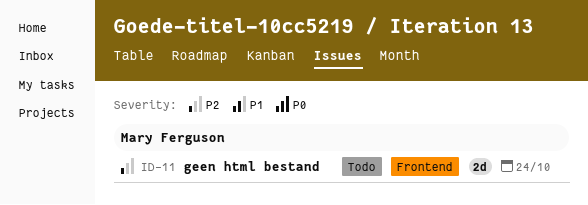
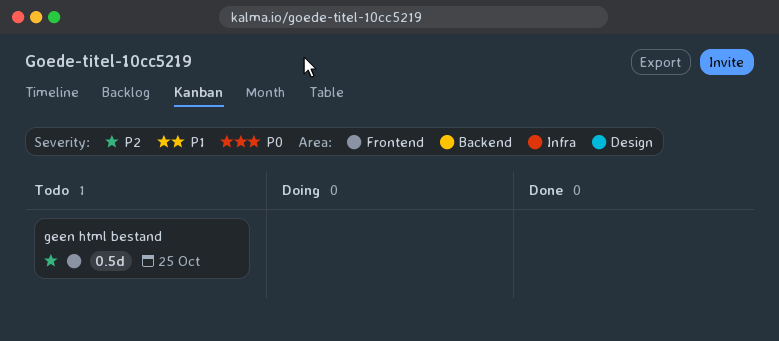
geen html bestand, estimate: 2d -> 0.5d
geen html bestand, due: Oct 24 -> Oct 25

